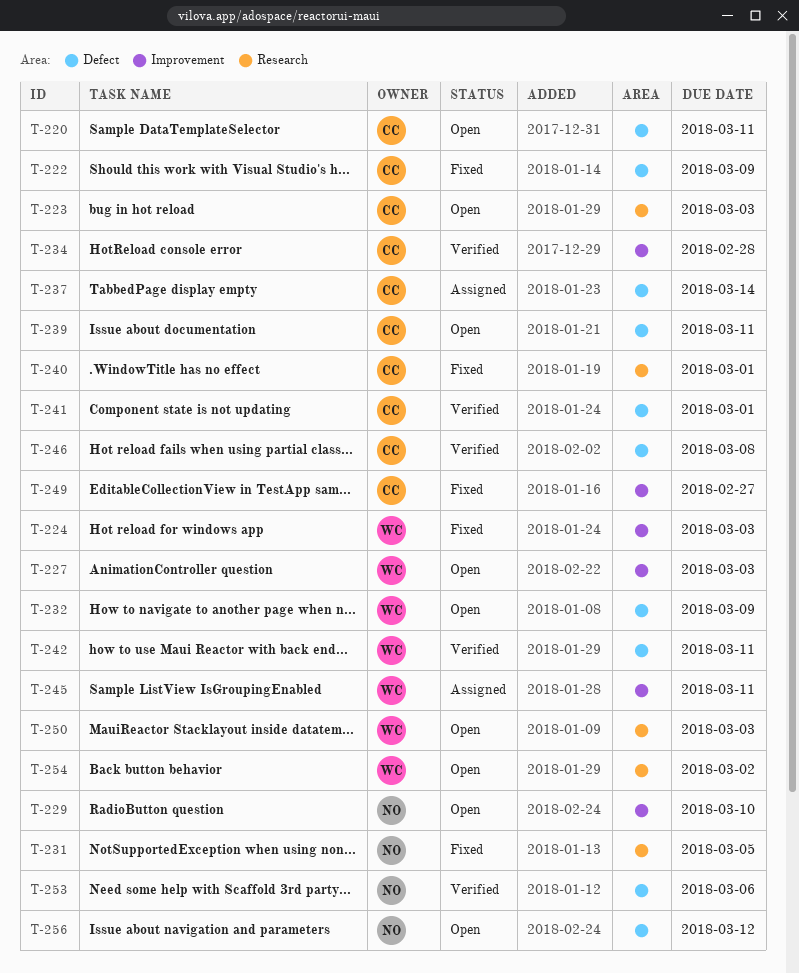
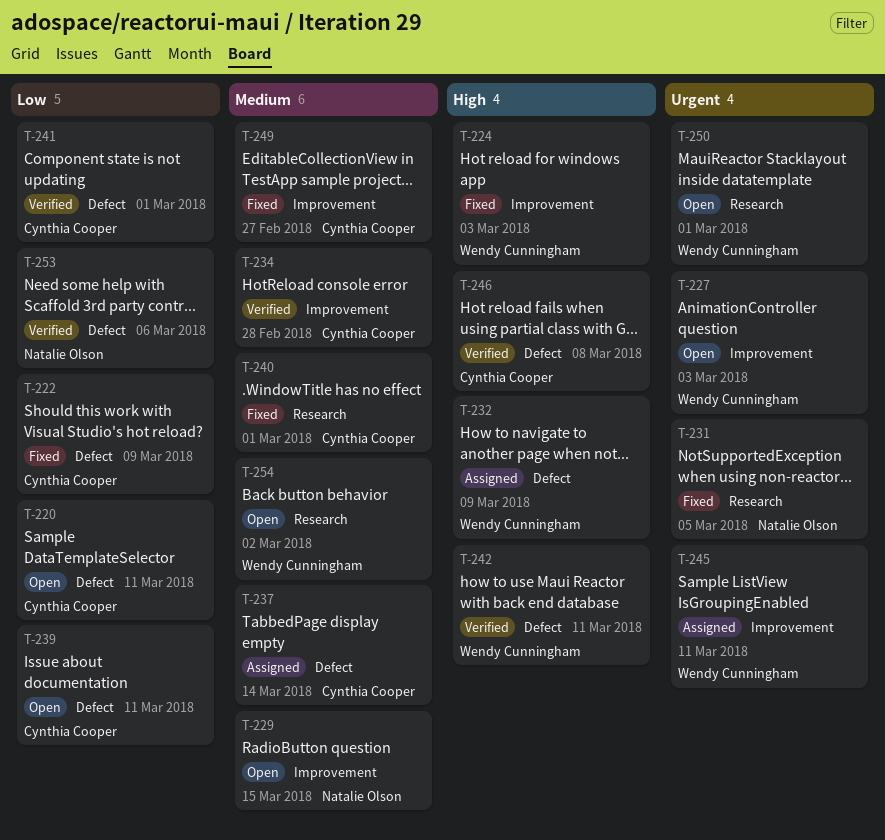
T-223: present -> none
T-229, due: Mar 10 -> Mar 15
T-232, status: Open -> Assigned
T-250, due: Mar 3 -> Mar 1
T-256: present -> none

